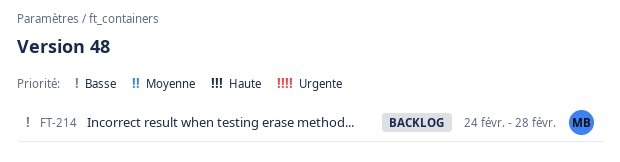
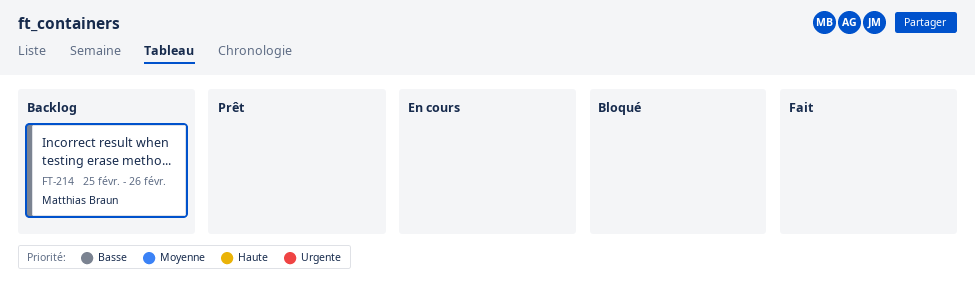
FT-214, start: Feb 24 -> Feb 25
FT-214, due: Feb 28 -> Feb 26

